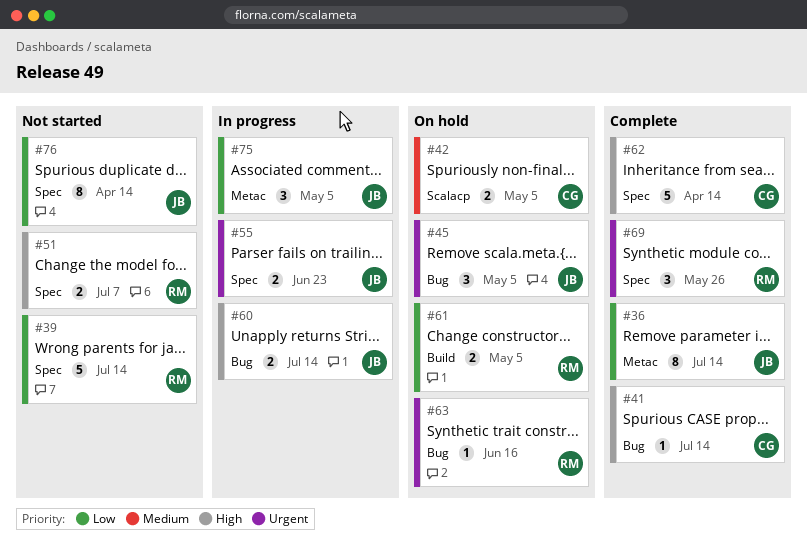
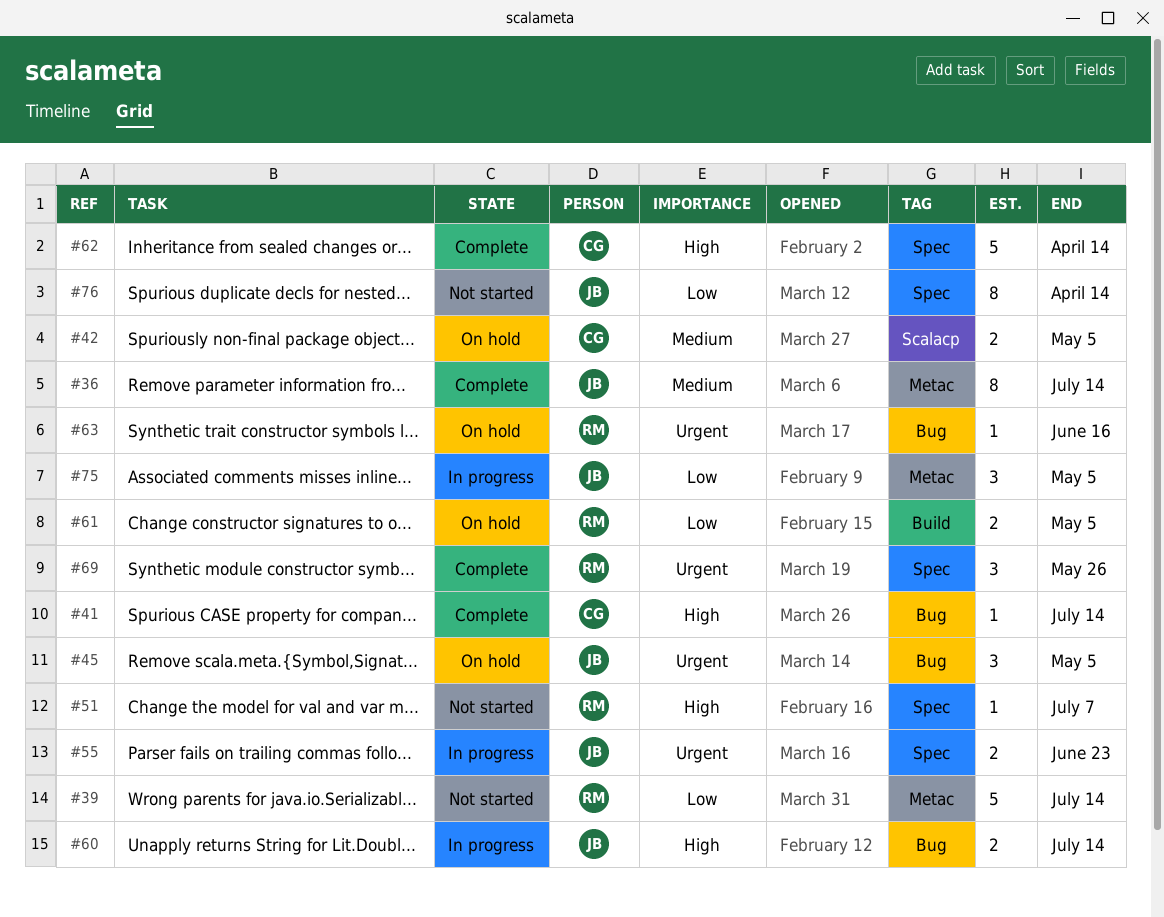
#36, priority: Low -> Medium
#39, label: Spec -> Metac
#51, estimate: 2 -> 1

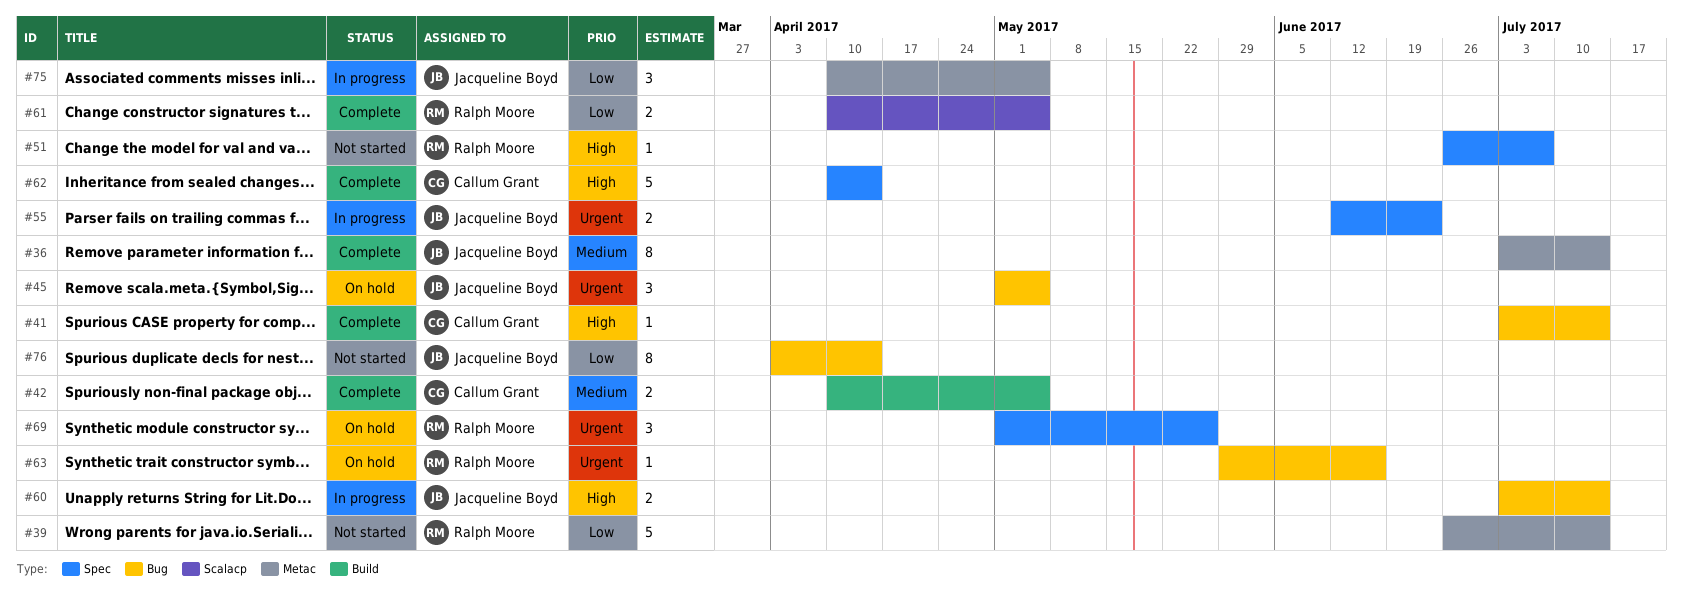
#42, status: On hold -> Complete
#42, label: Scalacp -> Build
#61, status: On hold -> Complete
#61, label: Build -> Scalacp
#69, status: Complete -> On hold
#76, label: Spec -> Bug

